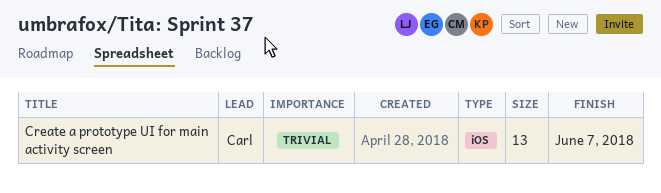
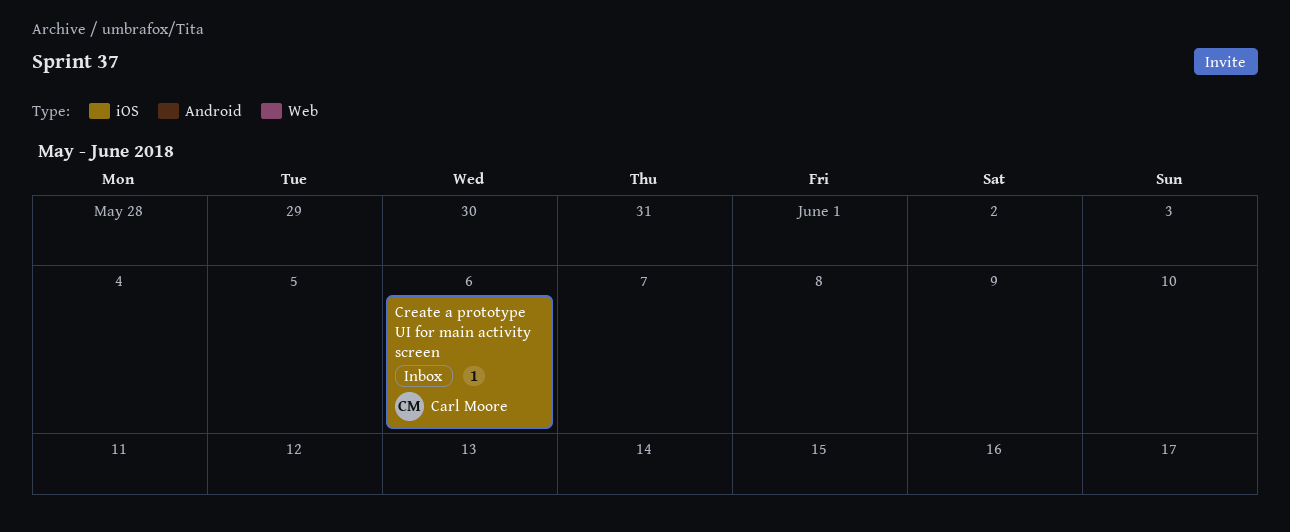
Create a prototype UI for main activity screen, estimate: 13 -> 1
Create a prototype UI for main activity screen, due: Jun 7 -> Jun 6

